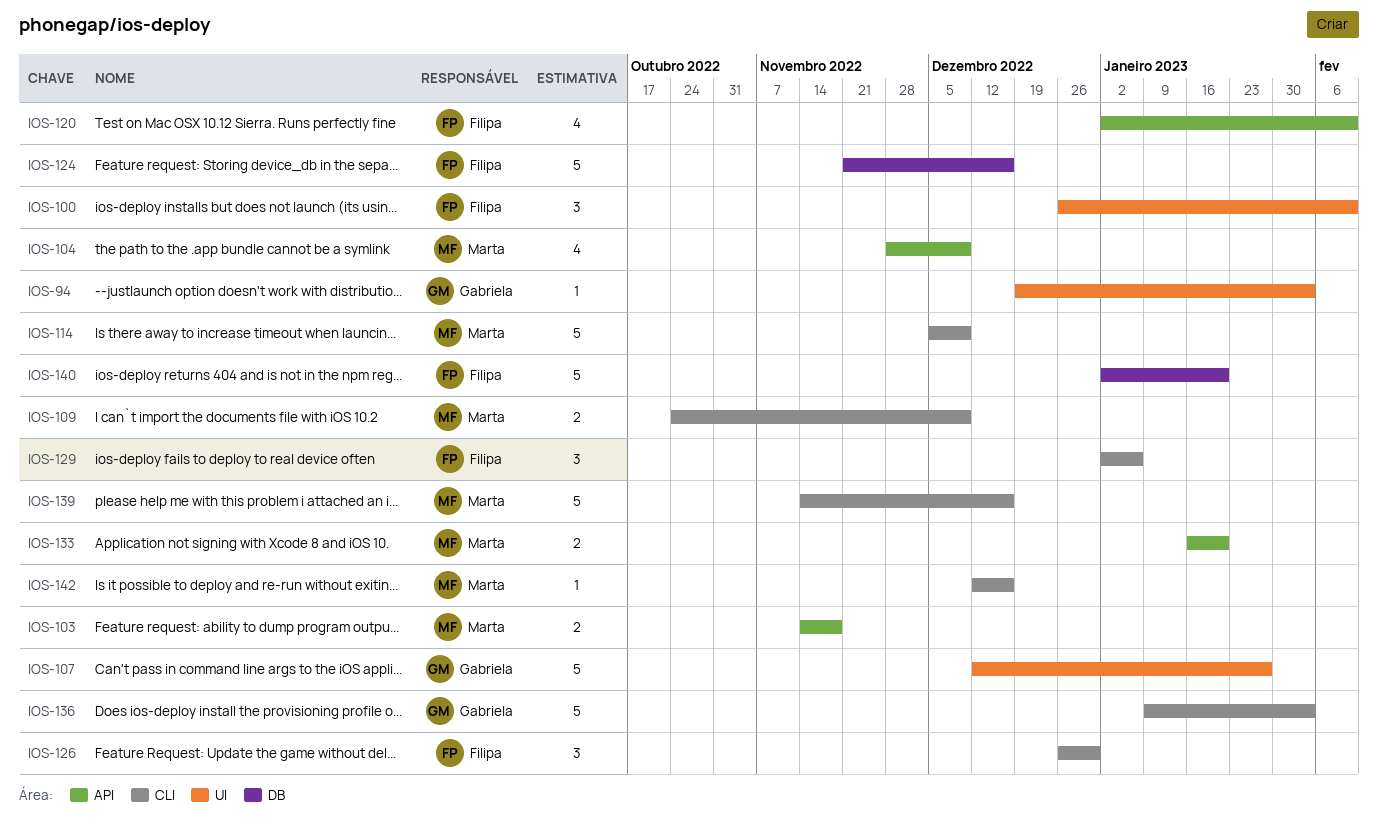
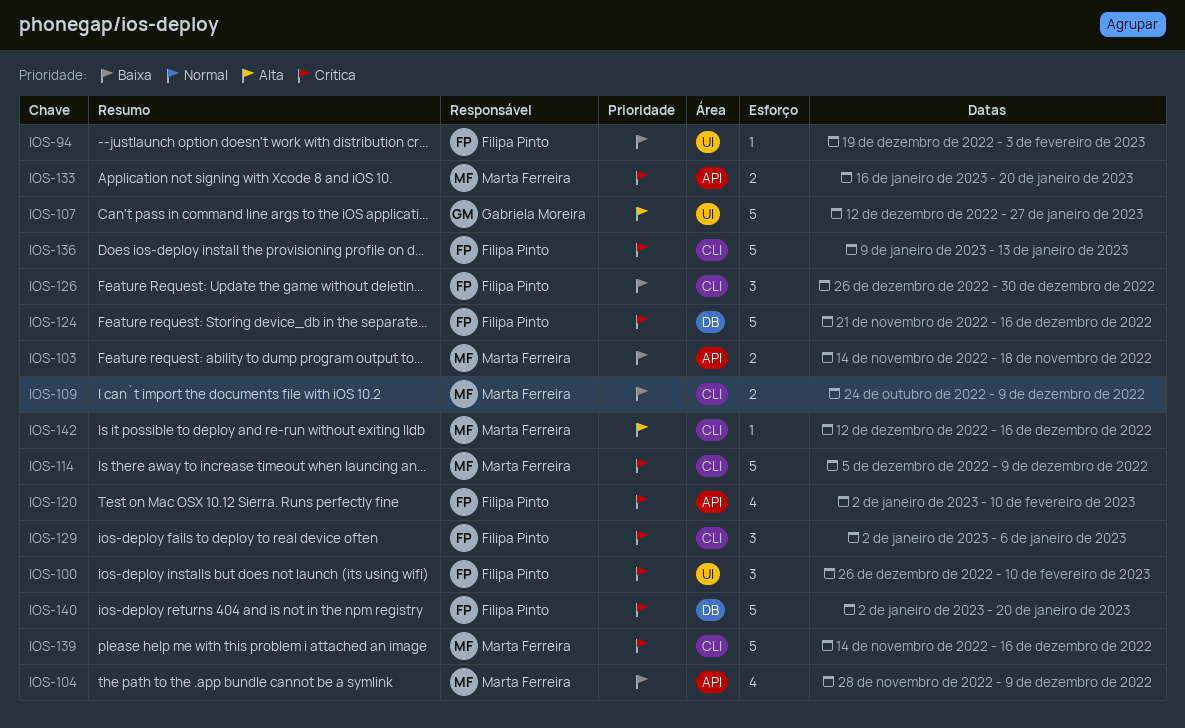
IOS-94, owner: Gabriela Moreira -> Filipa Pinto
IOS-136, owner: Gabriela Moreira -> Filipa Pinto
IOS-136, due: Feb 3 -> Jan 13

